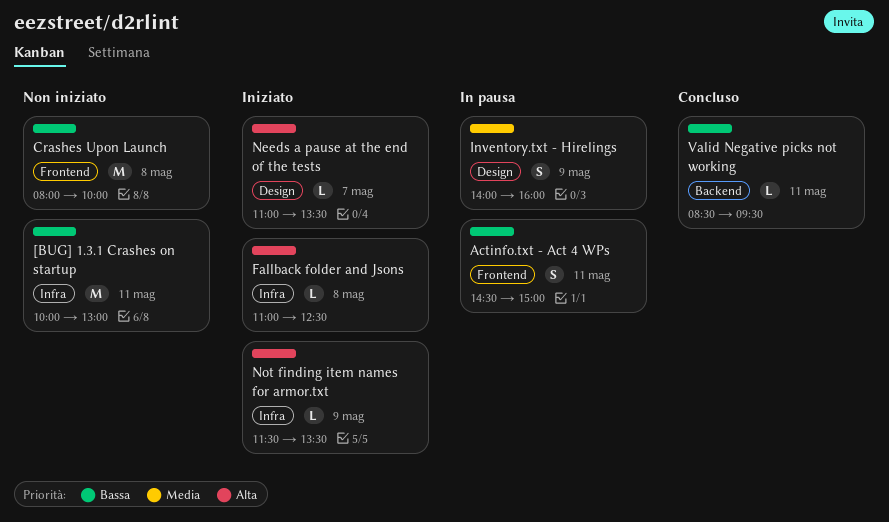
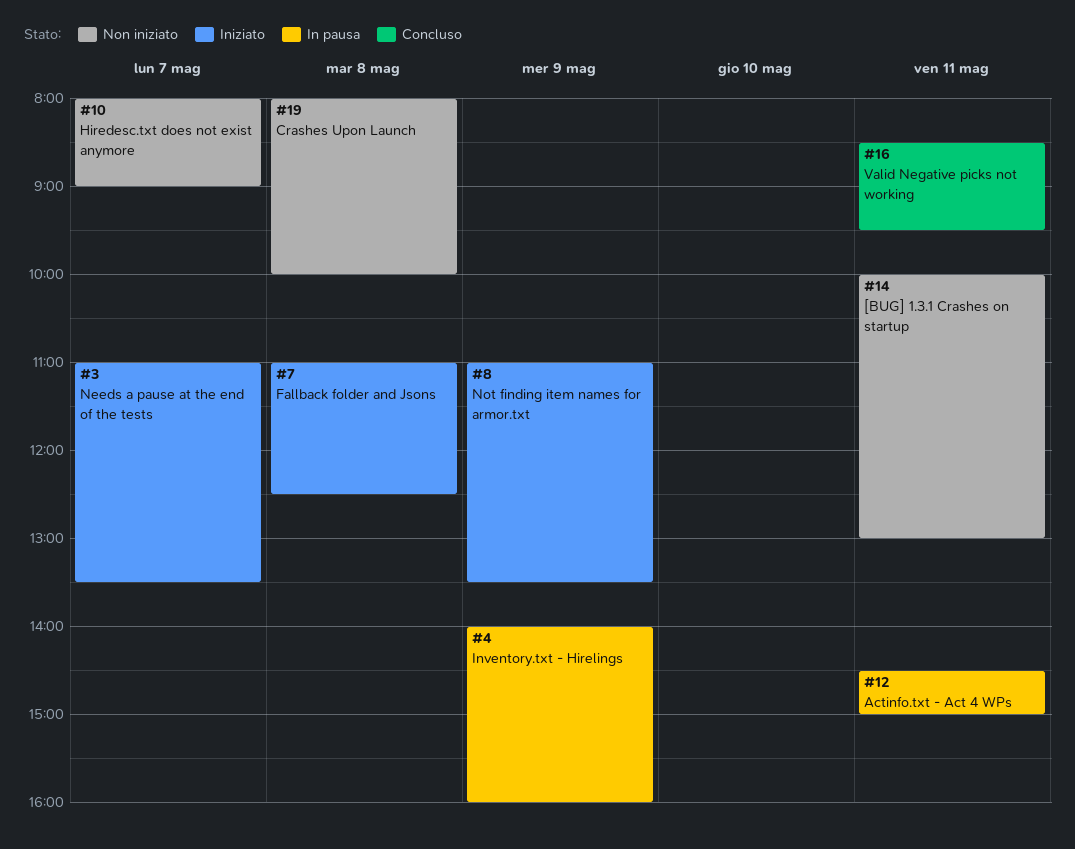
Hiredesc.txt does not exist anymore: none -> present
Not finding item names for armor.txt, begins: 11:30 -> 11:00

